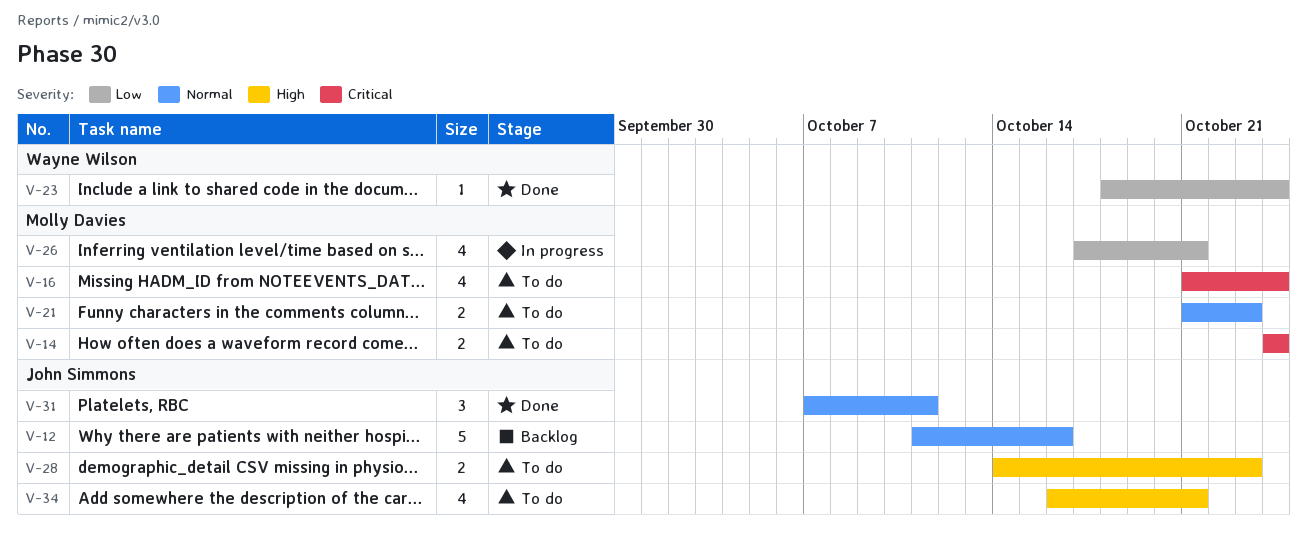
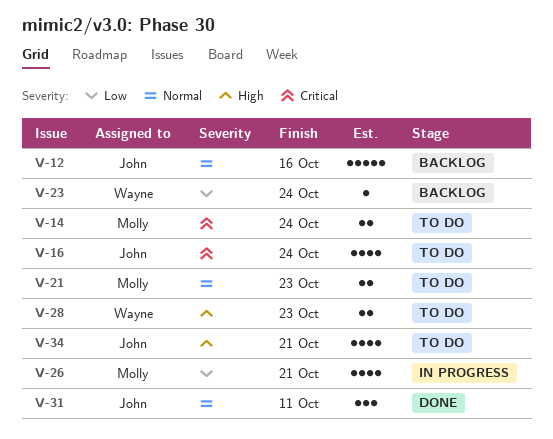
V-16, owner: Molly Davies -> John Simmons
V-23, status: Done -> Backlog
V-28, owner: John Simmons -> Wayne Wilson

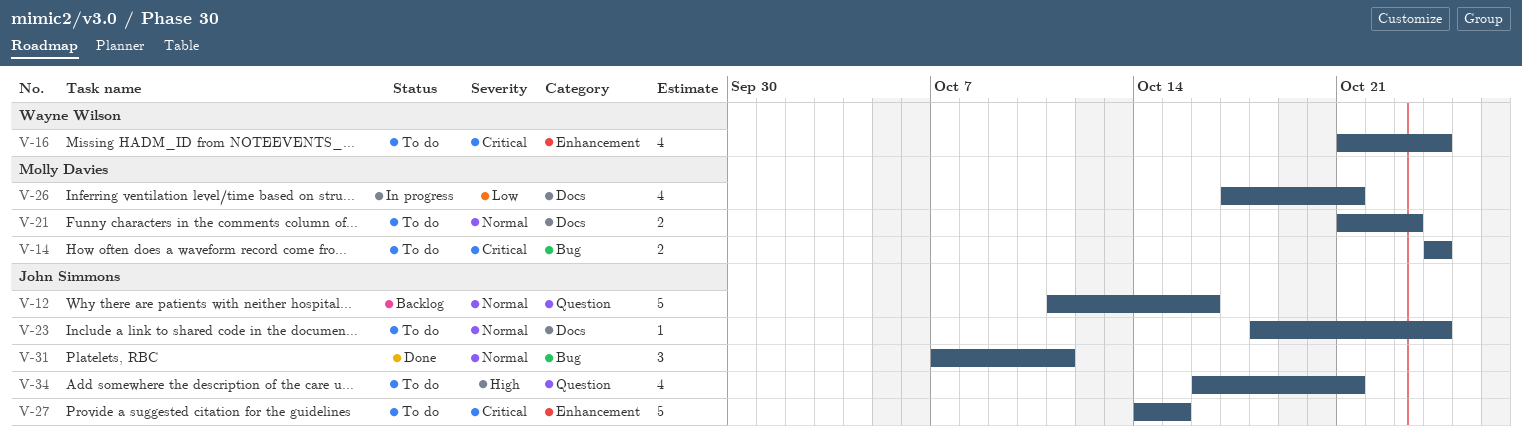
V-16, owner: John Simmons -> Wayne Wilson
V-23, status: Backlog -> To do
V-23, owner: Wayne Wilson -> John Simmons
V-23, priority: Low -> Normal
V-27: none -> present
V-28: present -> none

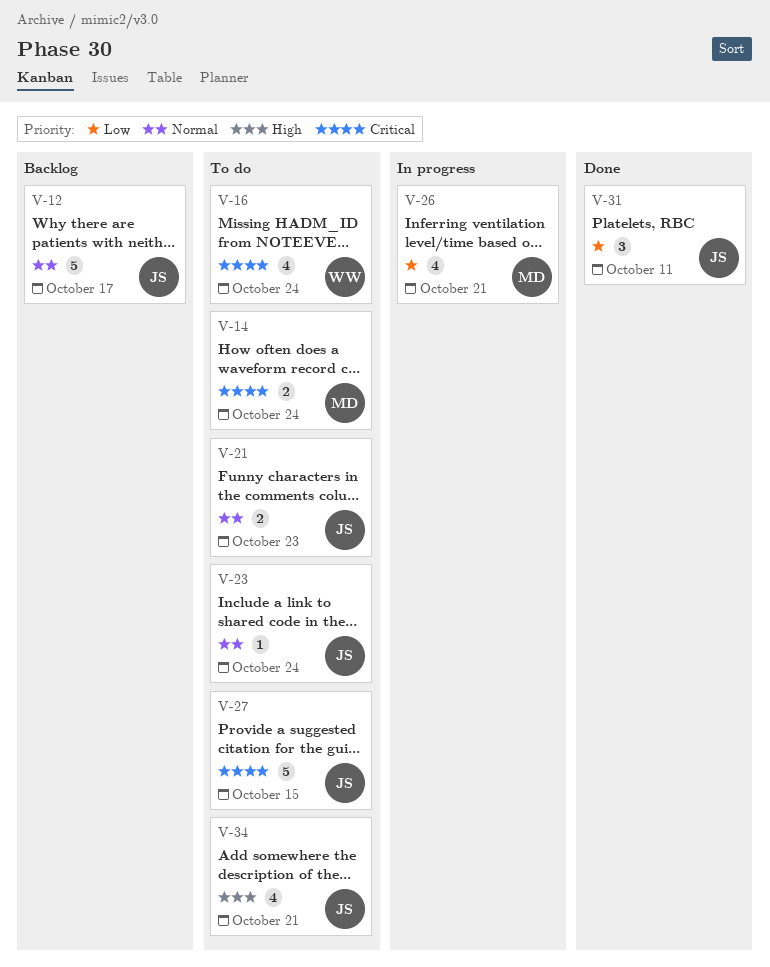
V-12, due: Oct 16 -> Oct 17
V-21, owner: Molly Davies -> John Simmons
V-31, priority: Normal -> Low

